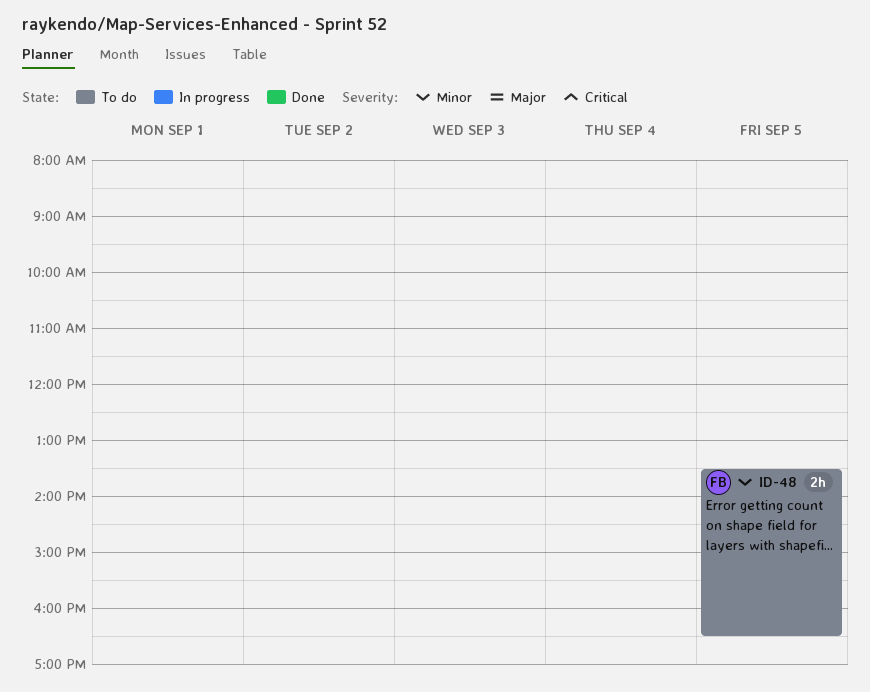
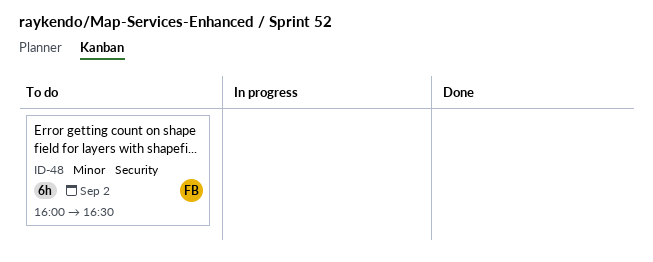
ID-48, estimate: 2h -> 6h
ID-48, day: Sep 5 -> Sep 2
ID-48, begins: 13:30 -> 16:00

